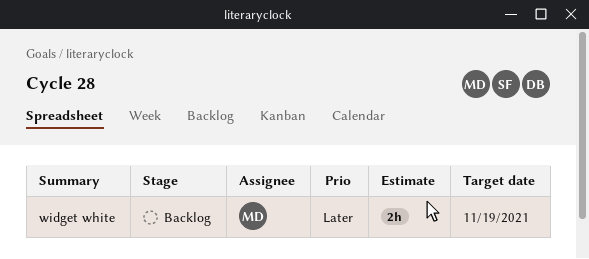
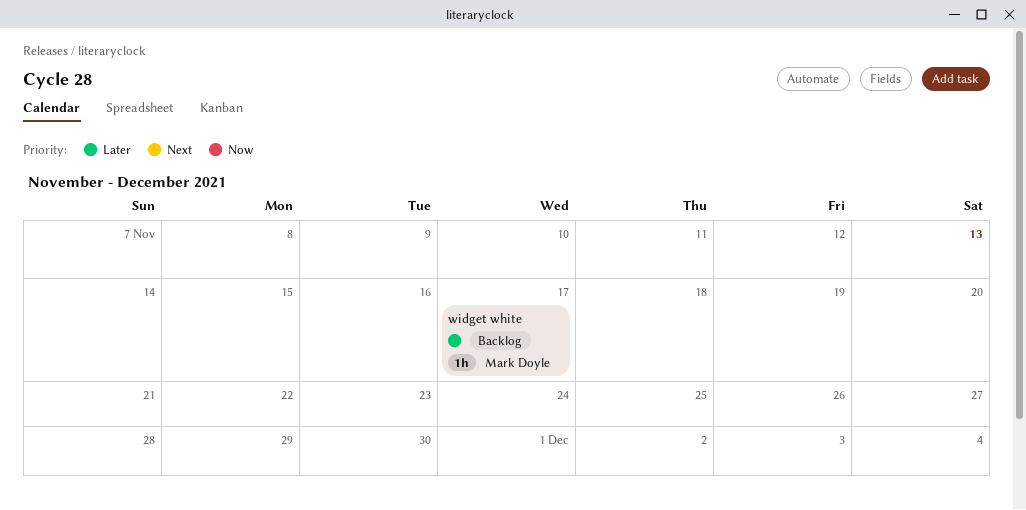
widget white, estimate: 2h -> 1h
widget white, due: Nov 19 -> Nov 17

